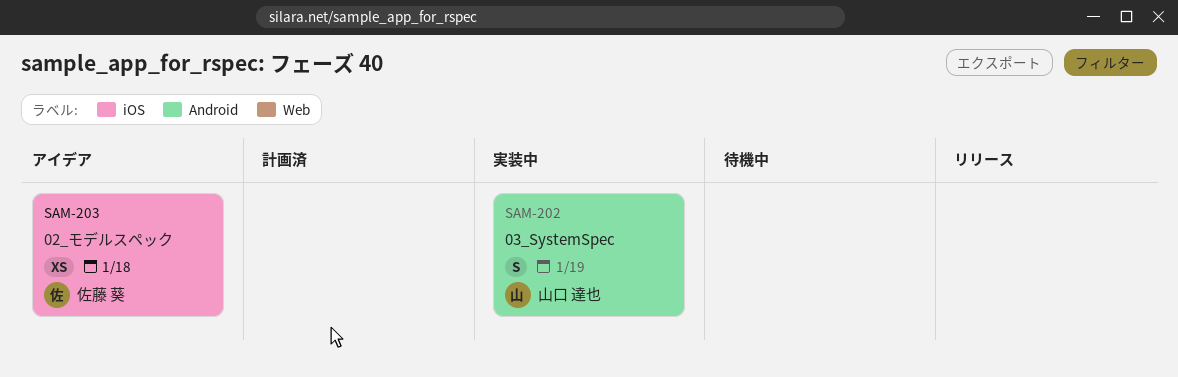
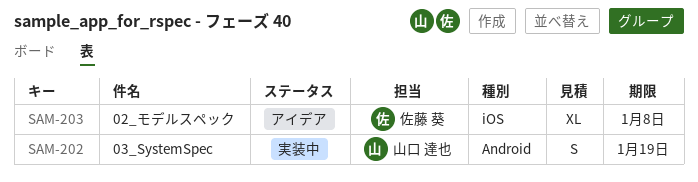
SAM-203, estimate: XS -> XL
SAM-203, due: Jan 18 -> Jan 8

